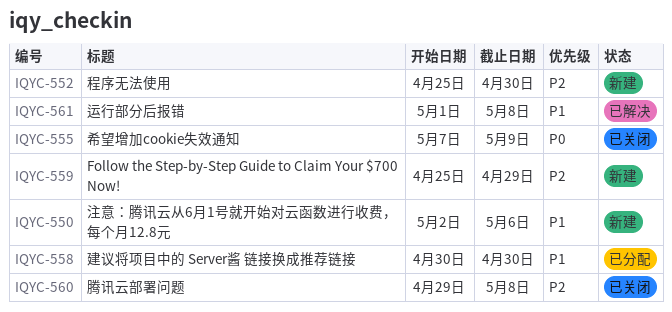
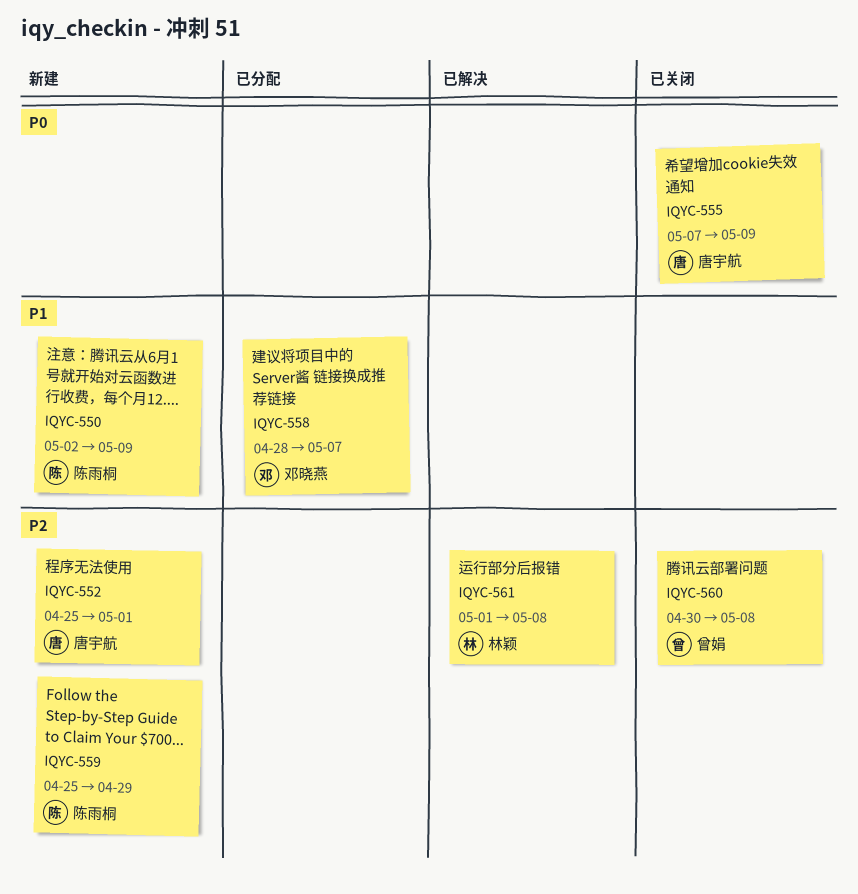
IQYC-550, due: May 6 -> May 9
IQYC-552, due: Apr 30 -> May 1
IQYC-558, start: Apr 30 -> Apr 28
IQYC-558, due: Apr 30 -> May 7
IQYC-560, start: Apr 29 -> Apr 30
IQYC-561, priority: P1 -> P2

